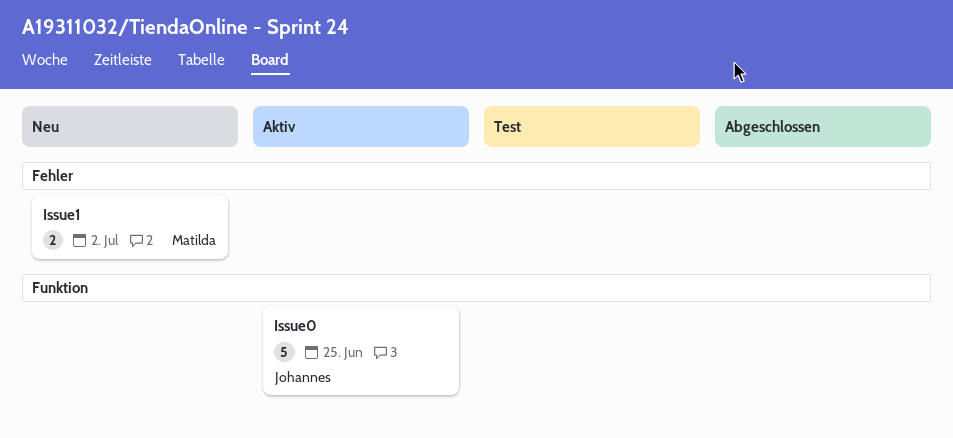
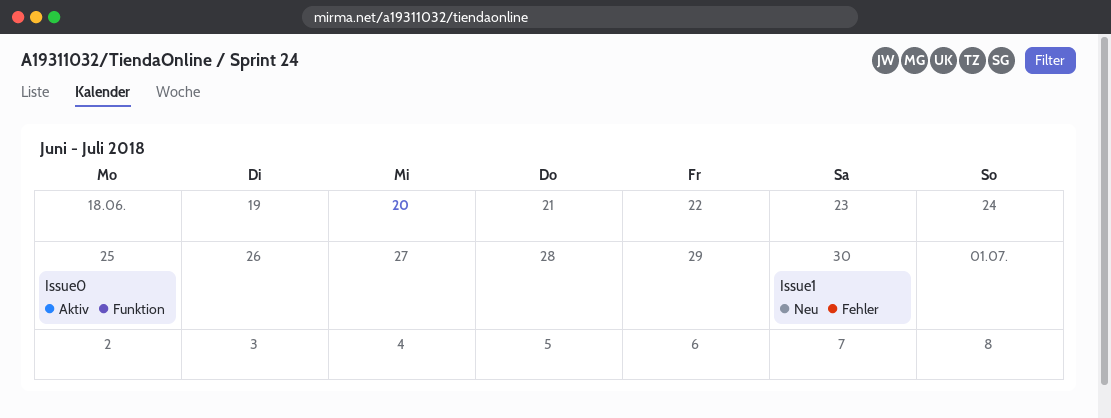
Issue1, due: Jul 2 -> Jun 30

